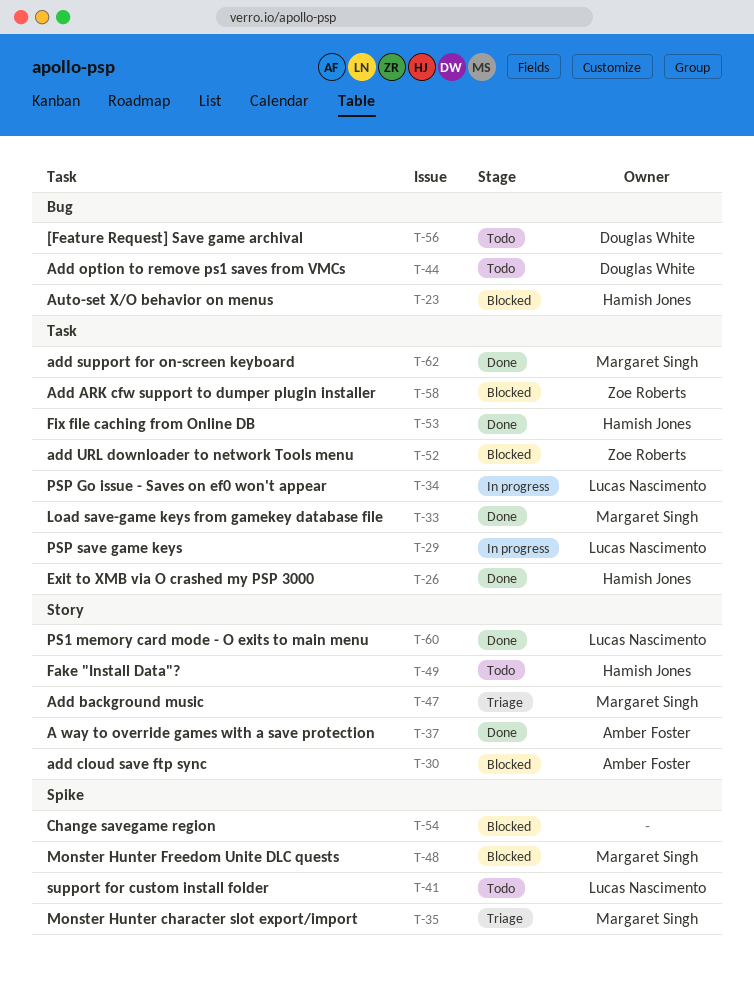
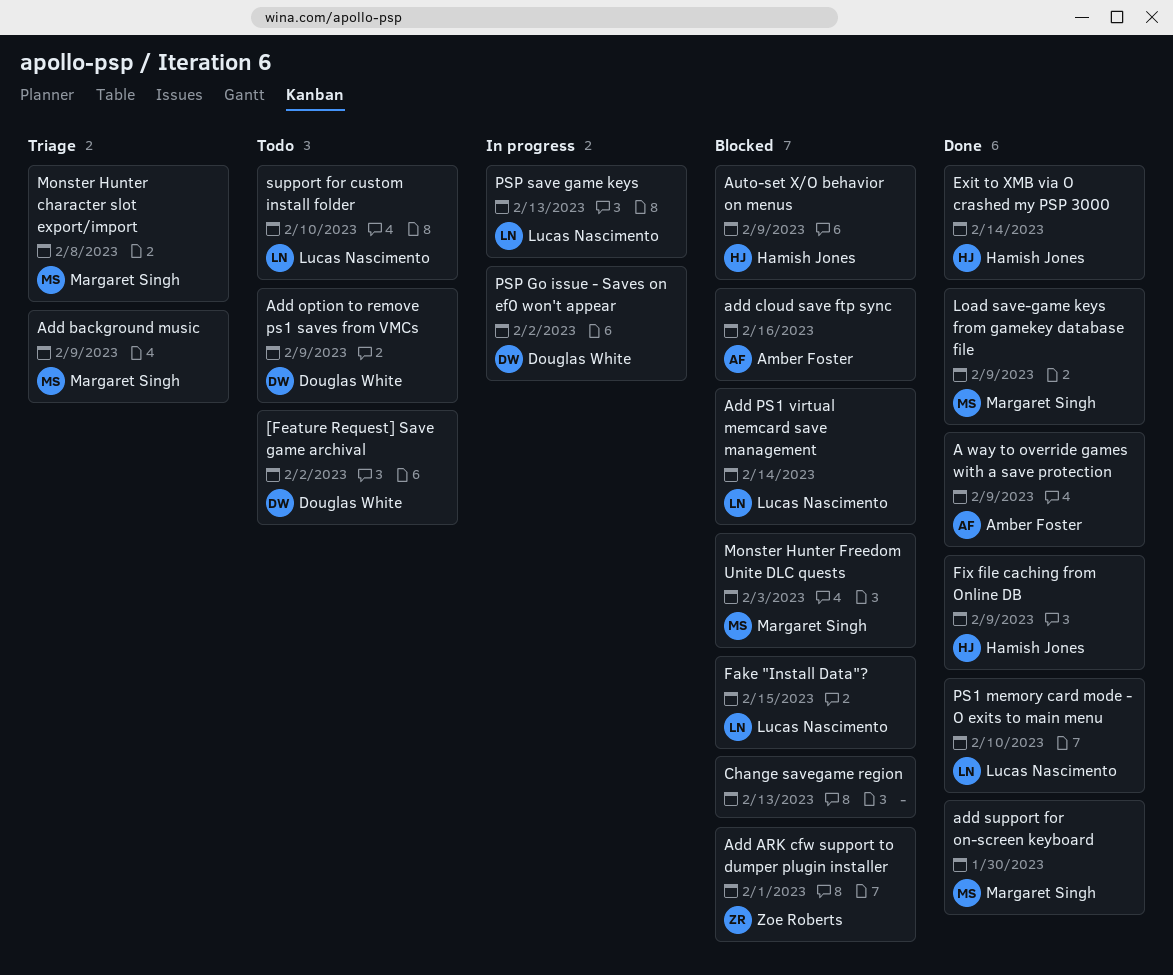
Add PS1 virtual memcard save management: none -> present
add URL downloader to network Tools menu: present -> none
Fake "Install Data"?, status: Todo -> Blocked
Fake "Install Data"?, owner: Hamish Jones -> Lucas Nascimento
PSP Go issue - Saves on ef0 won't appear, owner: Lucas Nascimento -> Douglas White

